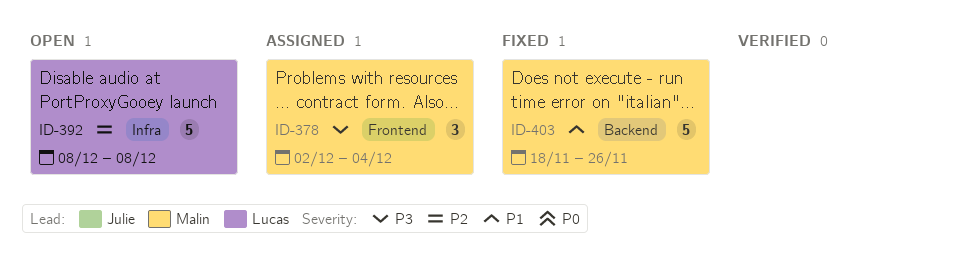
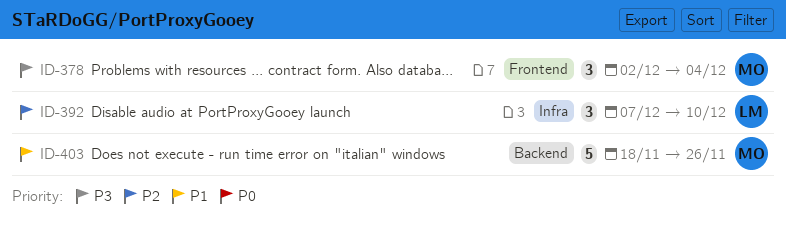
ID-392, estimate: 5 -> 3
ID-392, start: Dec 8 -> Dec 7
ID-392, due: Dec 8 -> Dec 10

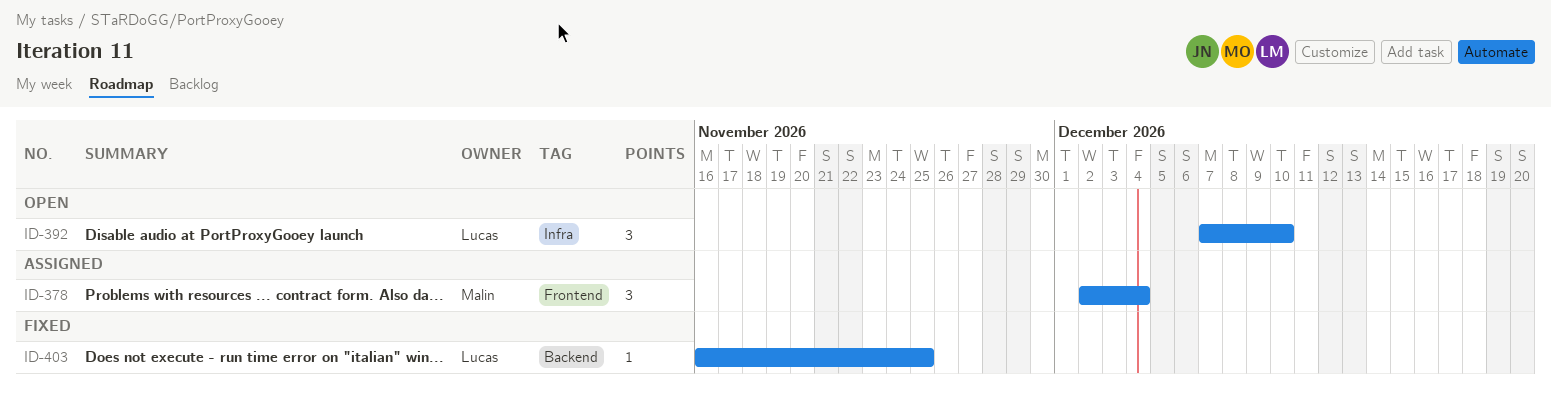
ID-403, owner: Malin -> Lucas
ID-403, estimate: 5 -> 1
ID-403, start: Nov 18 -> Nov 16
ID-403, due: Nov 26 -> Nov 25

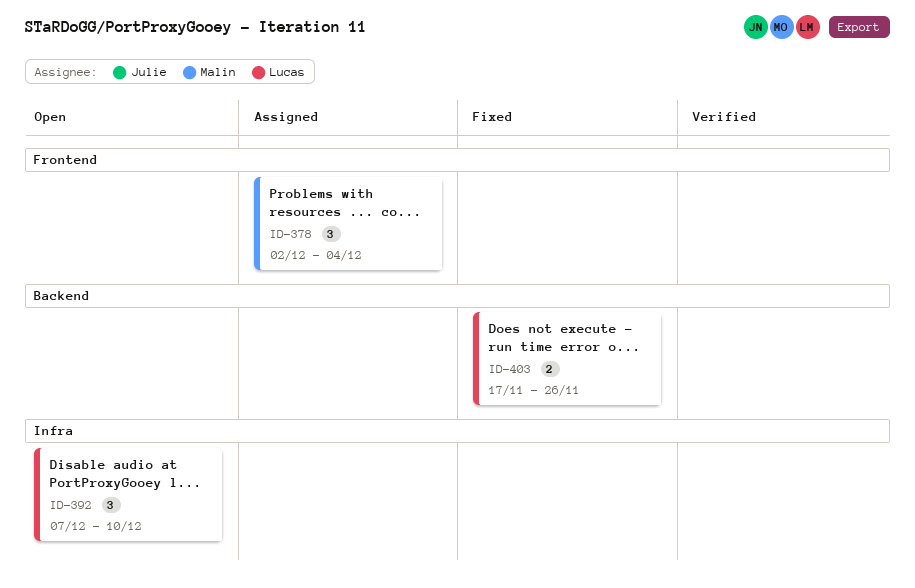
ID-403, estimate: 1 -> 2
ID-403, start: Nov 16 -> Nov 17
ID-403, due: Nov 25 -> Nov 26

